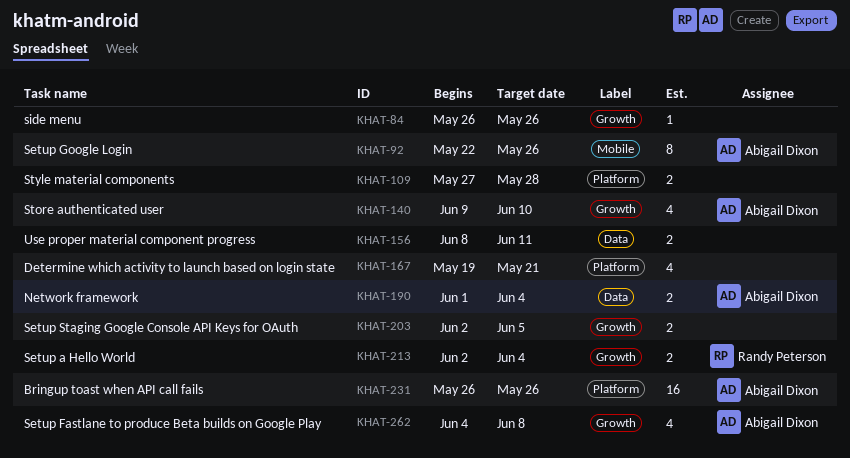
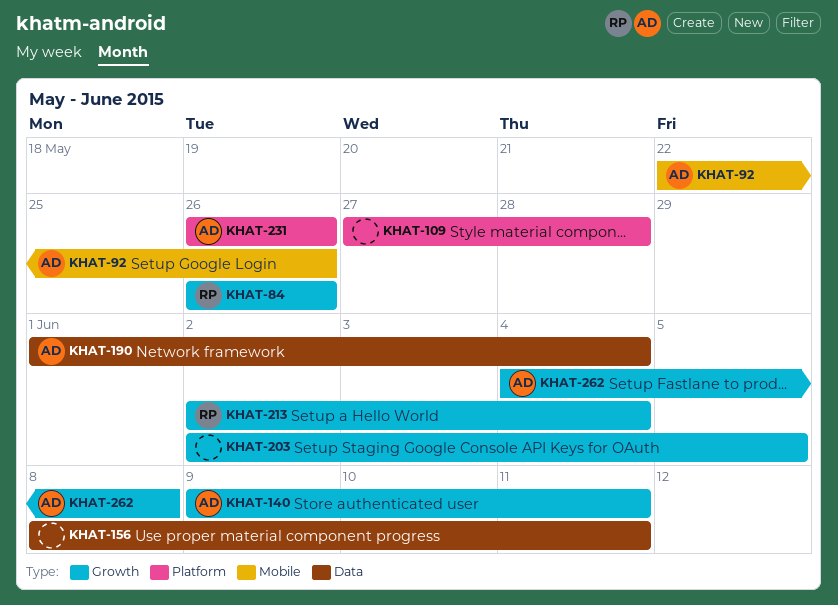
KHAT-84, owner: none -> Randy Peterson
KHAT-140, due: Jun 10 -> Jun 11
KHAT-167: present -> none

